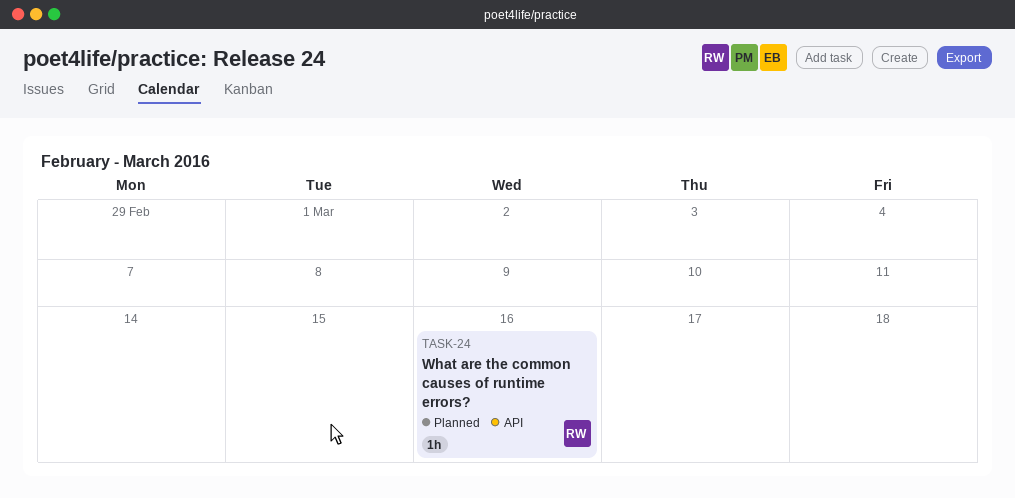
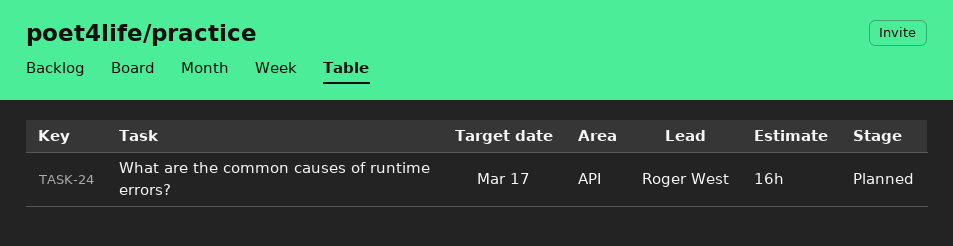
TASK-24, estimate: 1h -> 16h
TASK-24, due: Mar 16 -> Mar 17

